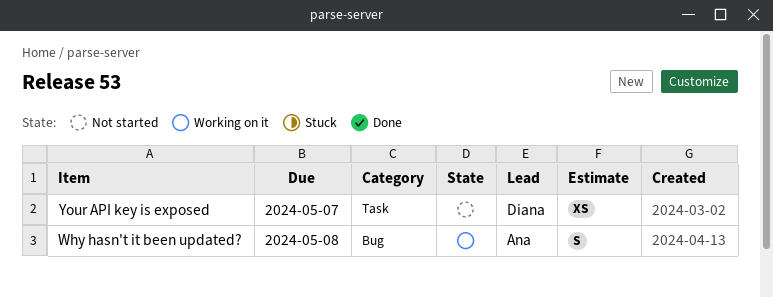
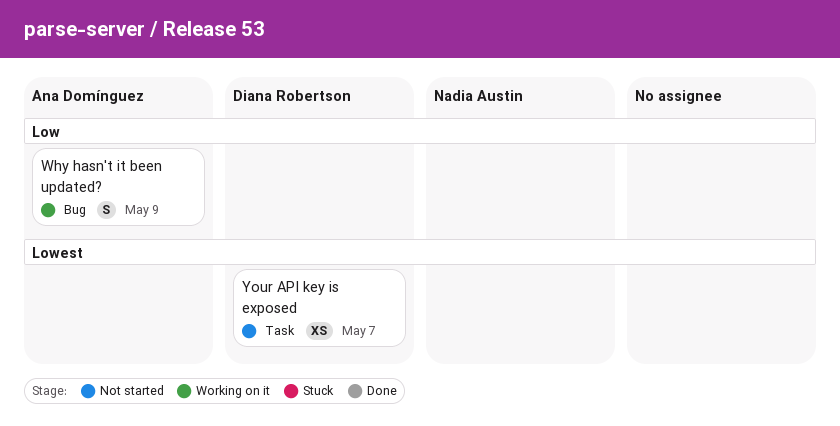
Why hasn't it been updated?, due: May 8 -> May 9

